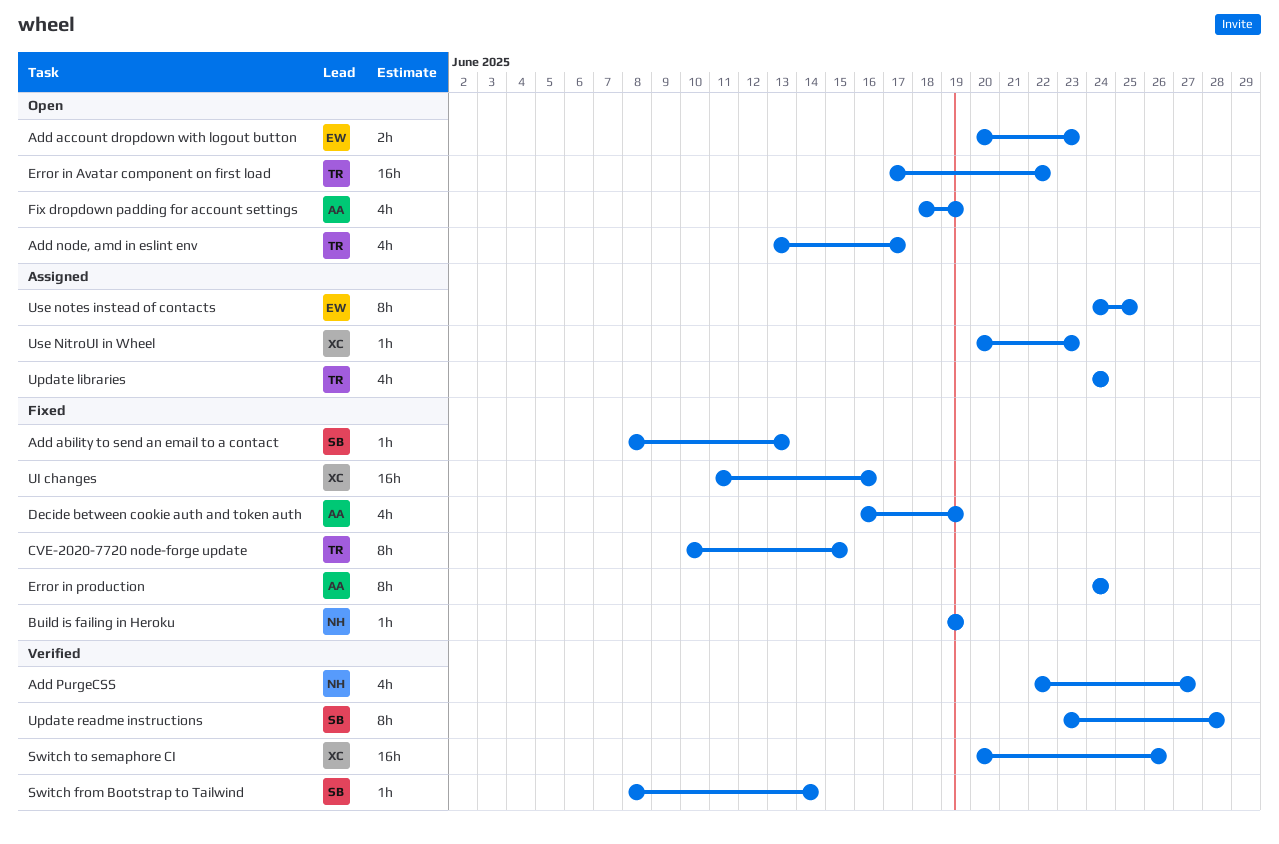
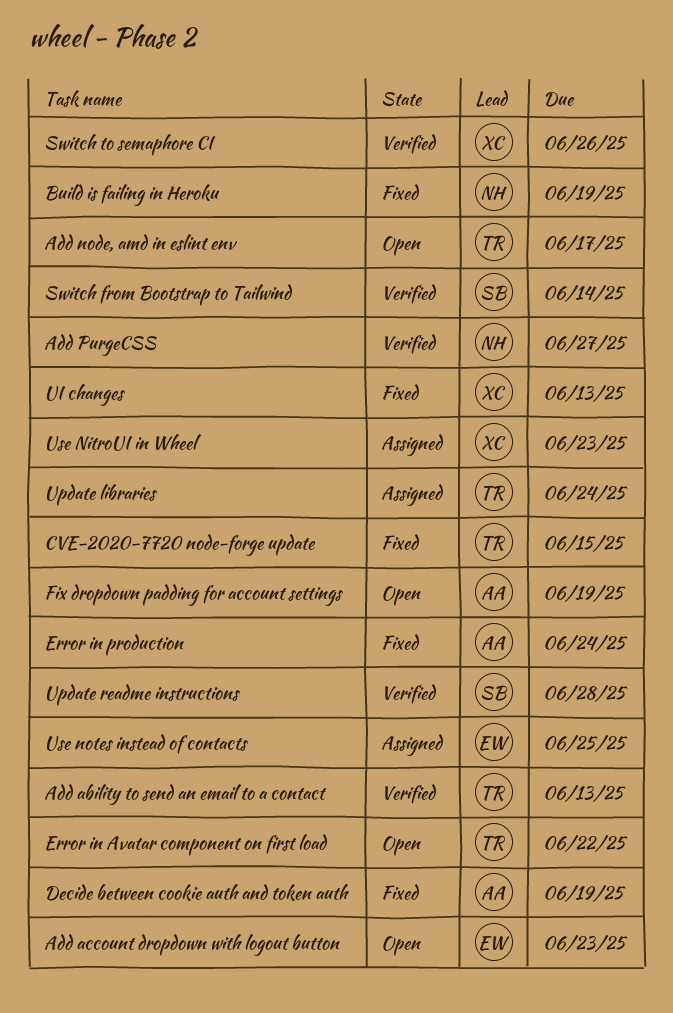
Add ability to send an email to a contact, status: Fixed -> Verified
Add ability to send an email to a contact, owner: SB -> TR
UI changes, due: Jun 16 -> Jun 13

